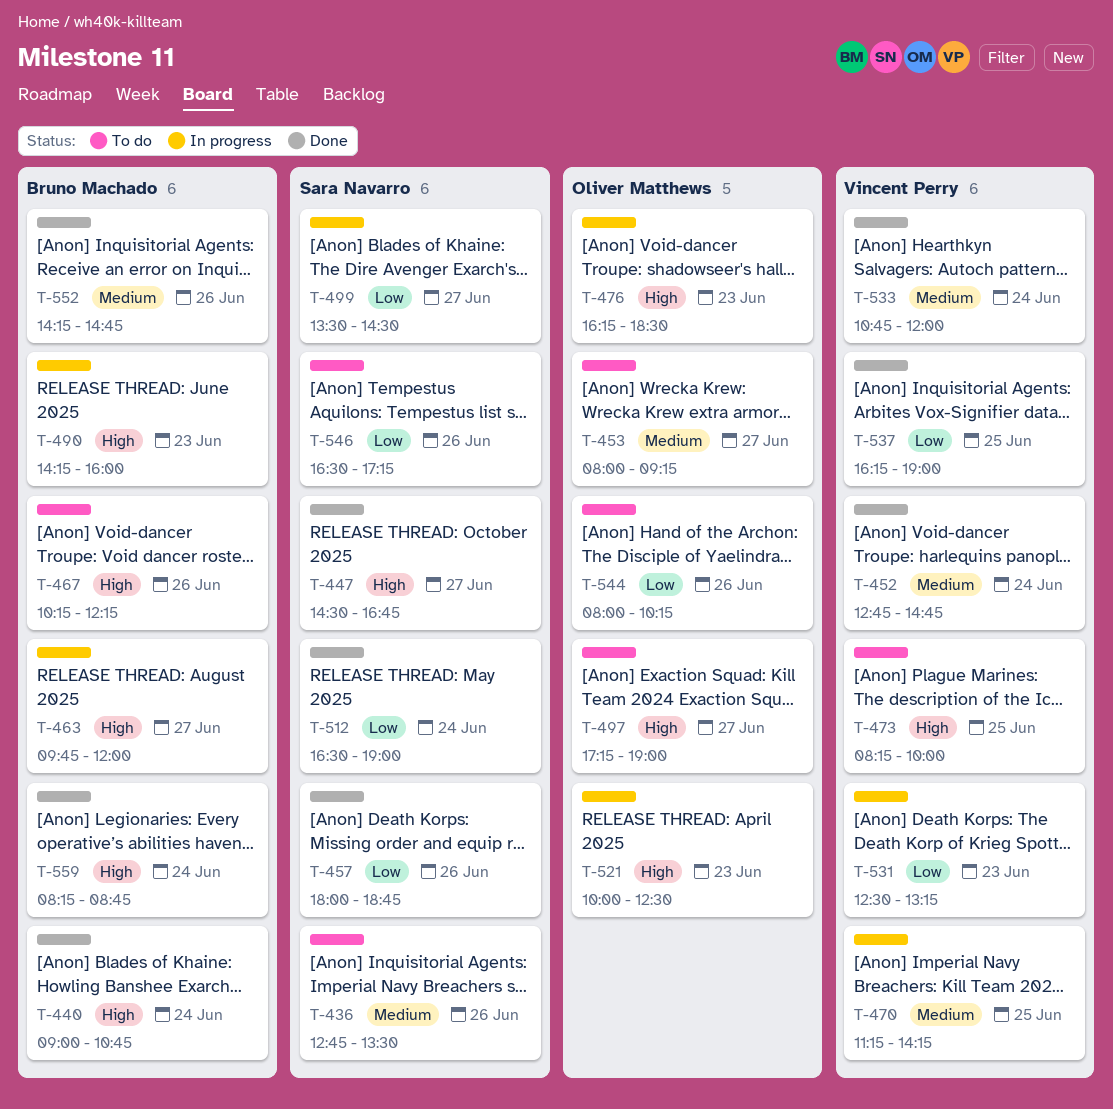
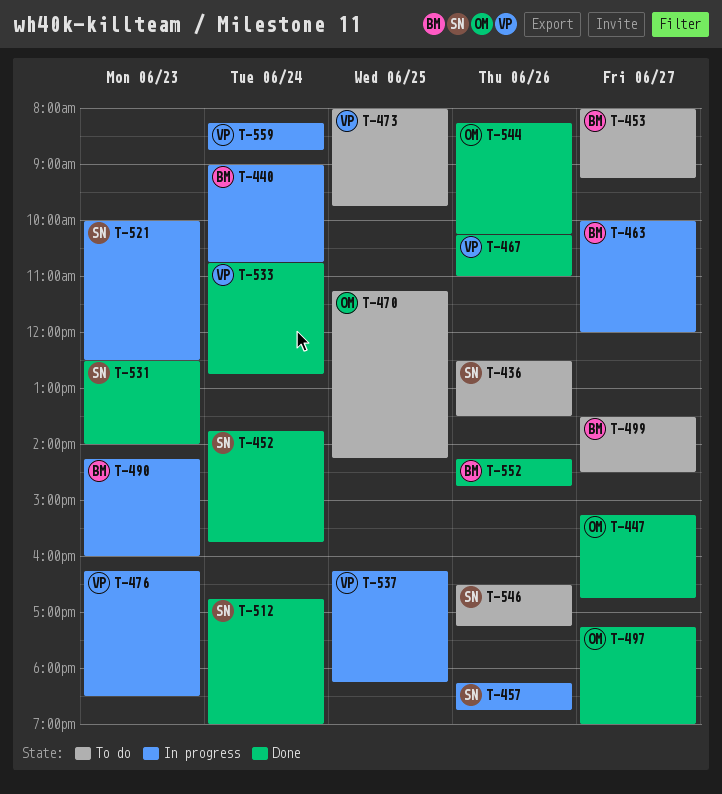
T-436, begins: 12:45 -> 12:30
T-440, status: Done -> In progress
T-447, owner: Sara Navarro -> Oliver Matthews
T-447, begins: 14:30 -> 15:15
T-452, owner: Vincent Perry -> Sara Navarro
T-452, begins: 12:45 -> 13:45
T-452, ends: 14:45 -> 15:45
T-453, owner: Oliver Matthews -> Bruno Machado
T-457, status: Done -> In progress
T-457, begins: 18:00 -> 18:15
T-463, begins: 09:45 -> 10:00
T-467, status: To do -> Done
T-467, owner: Bruno Machado -> Vincent Perry
T-467, ends: 12:15 -> 11:00
T-470, status: In progress -> To do
T-470, owner: Vincent Perry -> Oliver Matthews
T-473, begins: 08:15 -> 08:00
T-473, ends: 10:00 -> 09:45
T-476, owner: Oliver Matthews -> Vincent Perry
T-497, status: To do -> Done
T-499, status: In progress -> To do
T-499, owner: Sara Navarro -> Bruno Machado
T-512, begins: 16:30 -> 16:45
T-521, owner: Oliver Matthews -> Sara Navarro
T-531, status: In progress -> Done
T-531, owner: Vincent Perry -> Sara Navarro
T-531, ends: 13:15 -> 14:00
T-533, ends: 12:00 -> 12:45
T-537, status: Done -> In progress
T-537, ends: 19:00 -> 18:15
T-544, status: To do -> Done
T-544, begins: 08:00 -> 08:15
T-559, status: Done -> In progress
T-559, owner: Bruno Machado -> Vincent Perry

